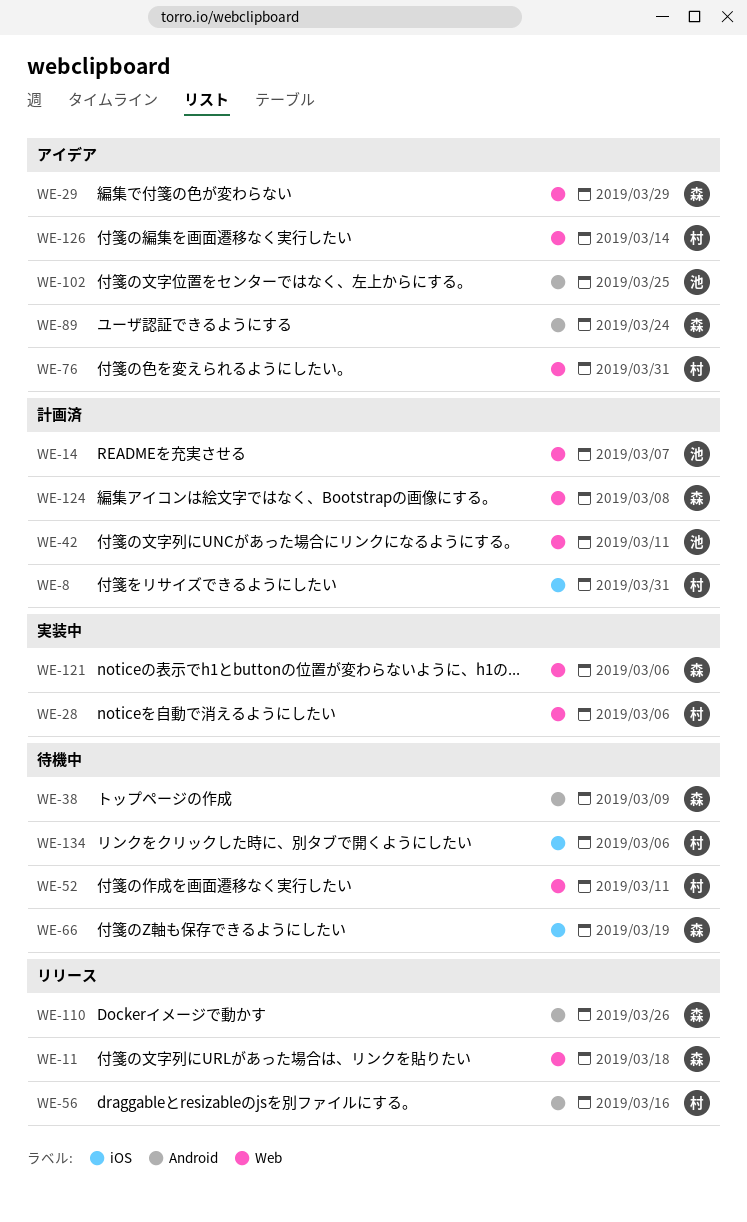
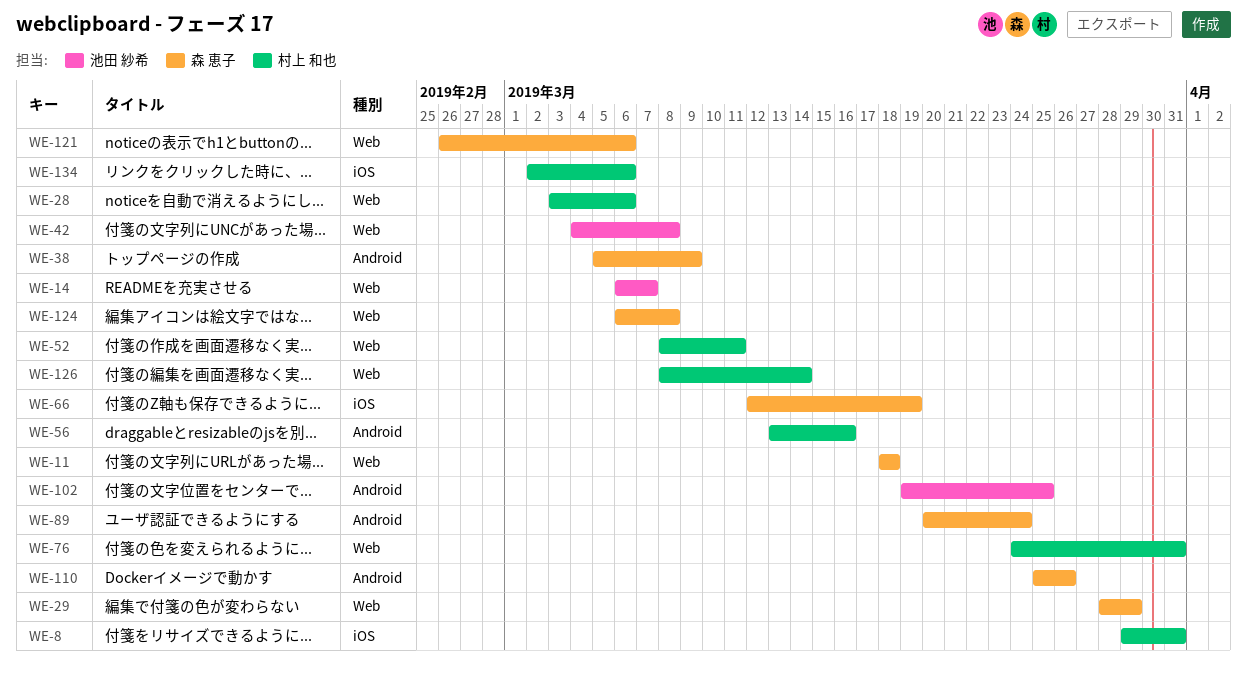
WE-42, due: Mar 11 -> Mar 8

